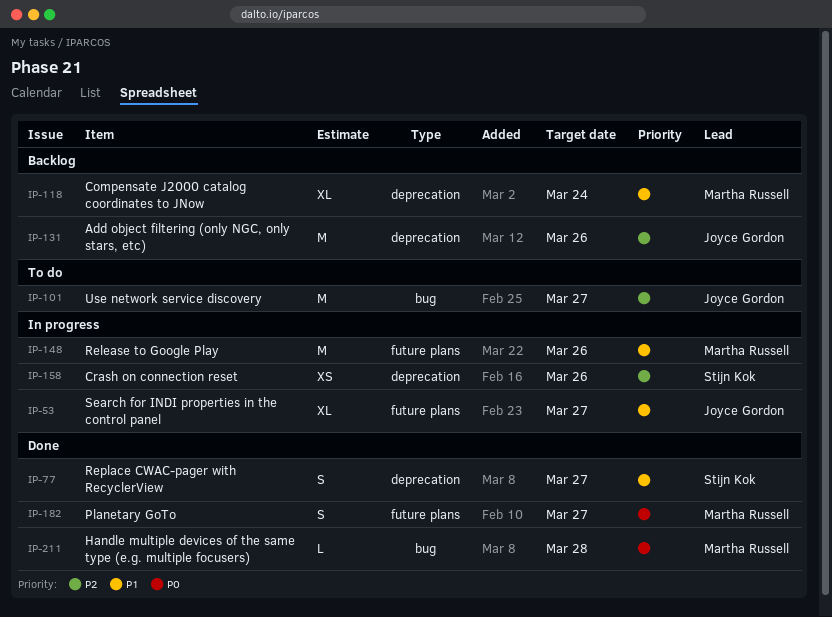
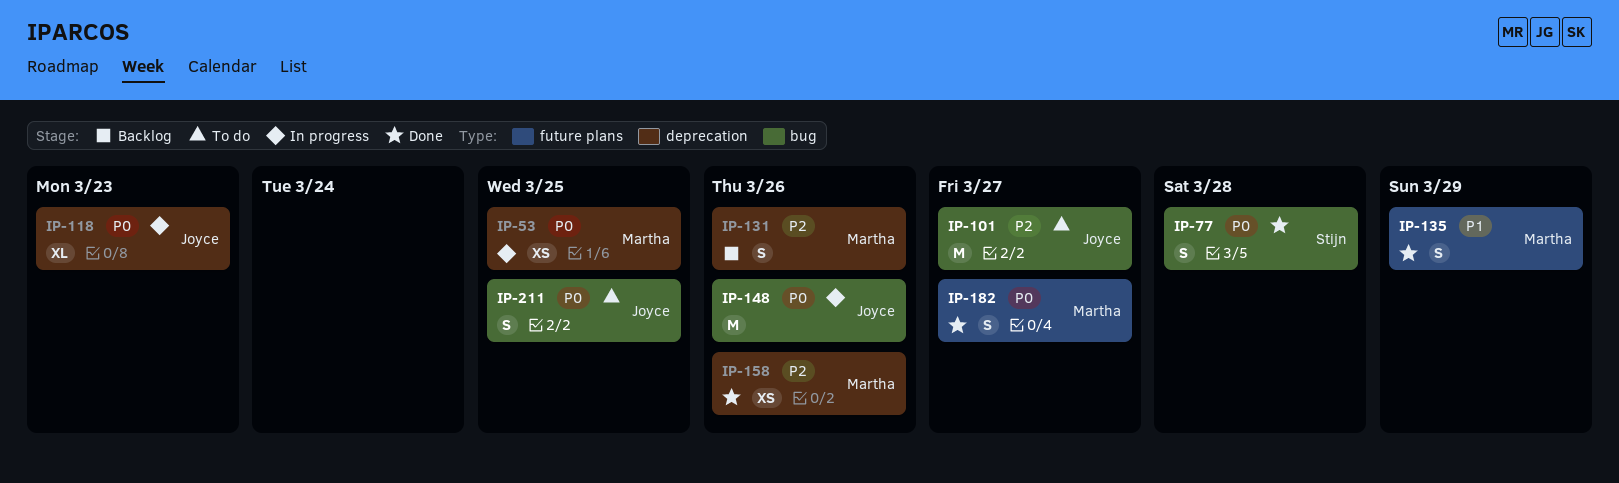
IP-53, owner: Joyce Gordon -> Martha Russell
IP-53, priority: P1 -> P0
IP-53, label: future plans -> deprecation
IP-53, estimate: XL -> XS
IP-53, due: Mar 27 -> Mar 25
IP-77, priority: P1 -> P0
IP-77, label: deprecation -> bug
IP-77, due: Mar 27 -> Mar 28
IP-118, status: Backlog -> In progress
IP-118, owner: Martha Russell -> Joyce Gordon
IP-118, priority: P1 -> P0
IP-118, due: Mar 24 -> Mar 23
IP-131, owner: Joyce Gordon -> Martha Russell
IP-131, estimate: M -> S
IP-135: none -> present
IP-148, owner: Martha Russell -> Joyce Gordon
IP-148, priority: P1 -> P0
IP-148, label: future plans -> bug
IP-158, status: In progress -> Done
IP-158, owner: Stijn Kok -> Martha Russell
IP-211, status: Done -> To do
IP-211, owner: Martha Russell -> Joyce Gordon
IP-211, estimate: L -> S
IP-211, due: Mar 28 -> Mar 25

